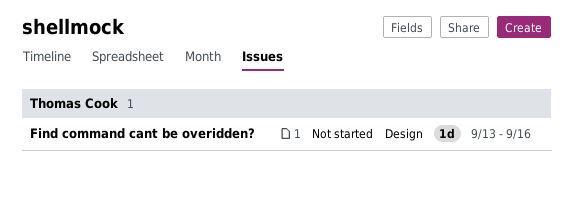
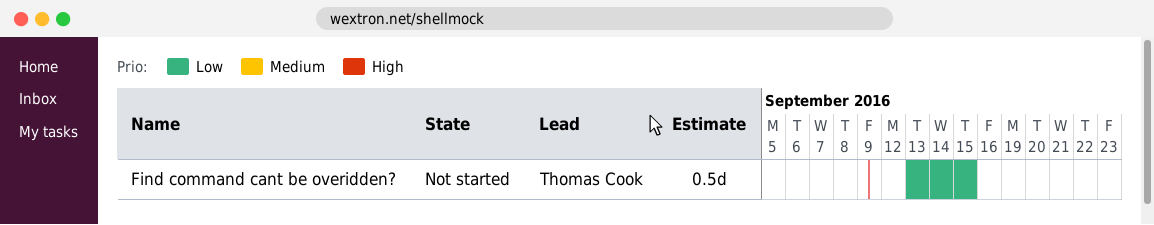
Find command cant be overidden?, estimate: 1d -> 0.5d
Find command cant be overidden?, due: Sep 16 -> Sep 15

